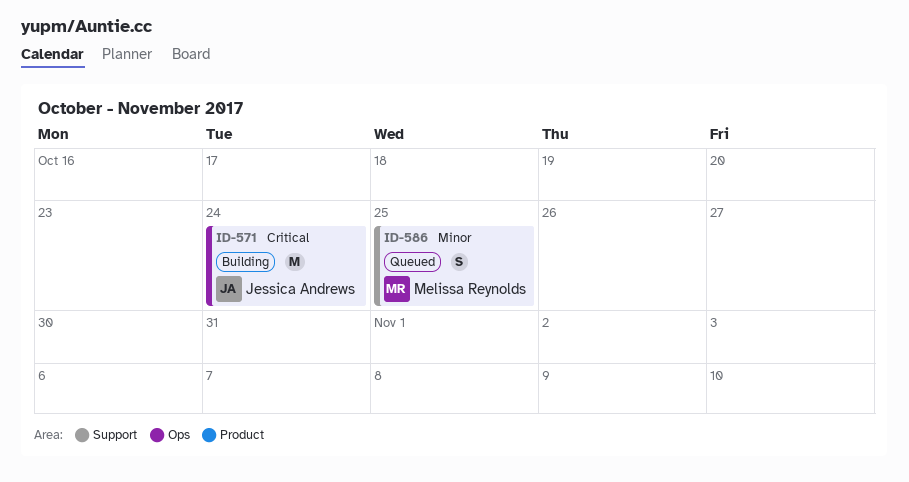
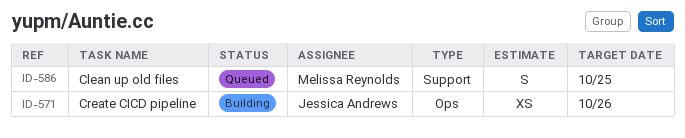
ID-571, estimate: M -> XS
ID-571, due: Oct 24 -> Oct 26

